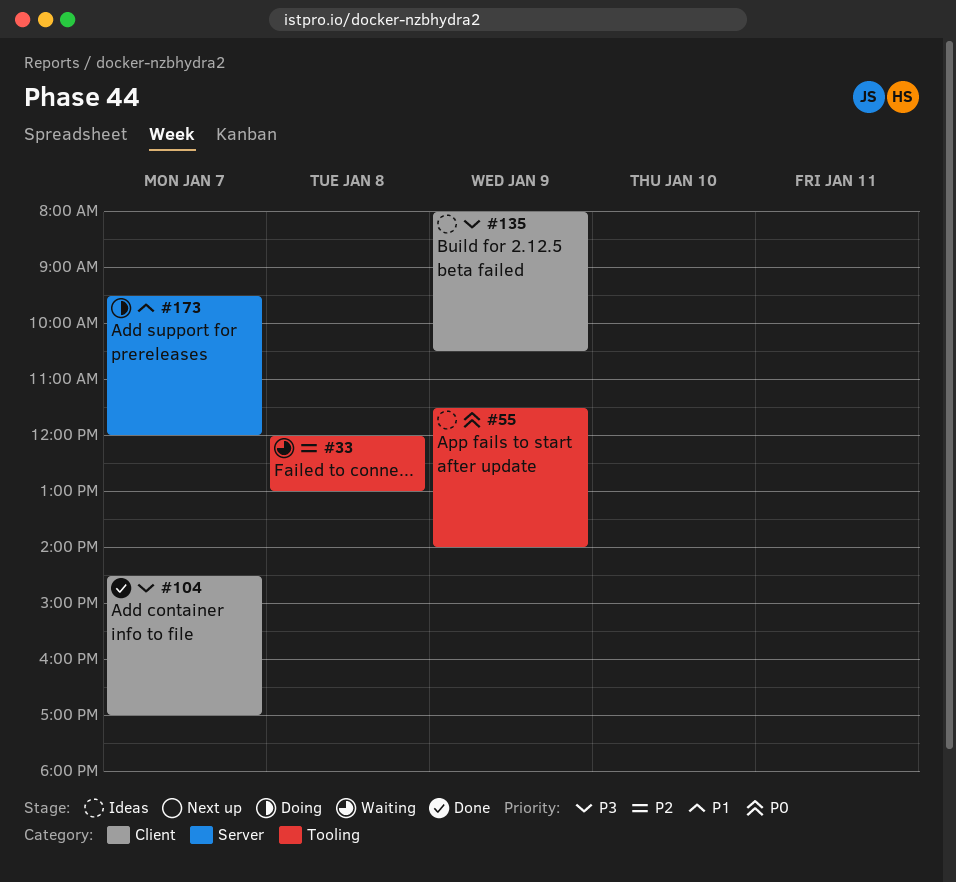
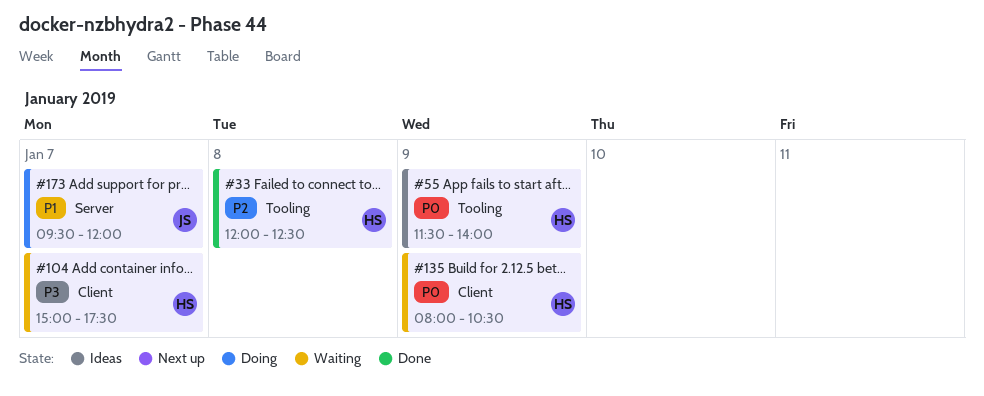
#33, status: Waiting -> Done
#33, ends: 13:00 -> 12:30
#104, status: Done -> Waiting
#104, begins: 14:30 -> 15:00
#104, ends: 17:00 -> 17:30
#135, status: Ideas -> Waiting
#135, priority: P3 -> P0

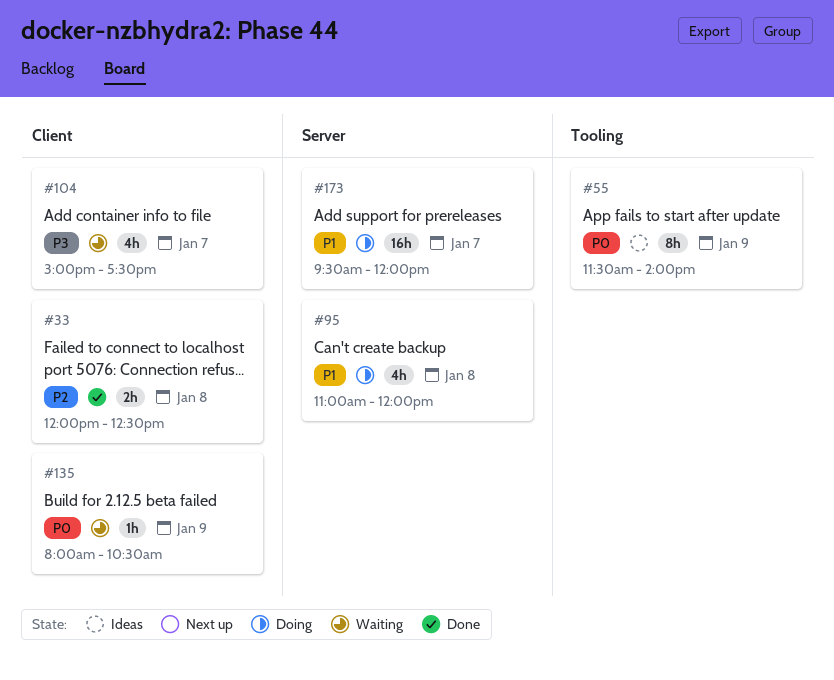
#33, label: Tooling -> Client
#95: none -> present

